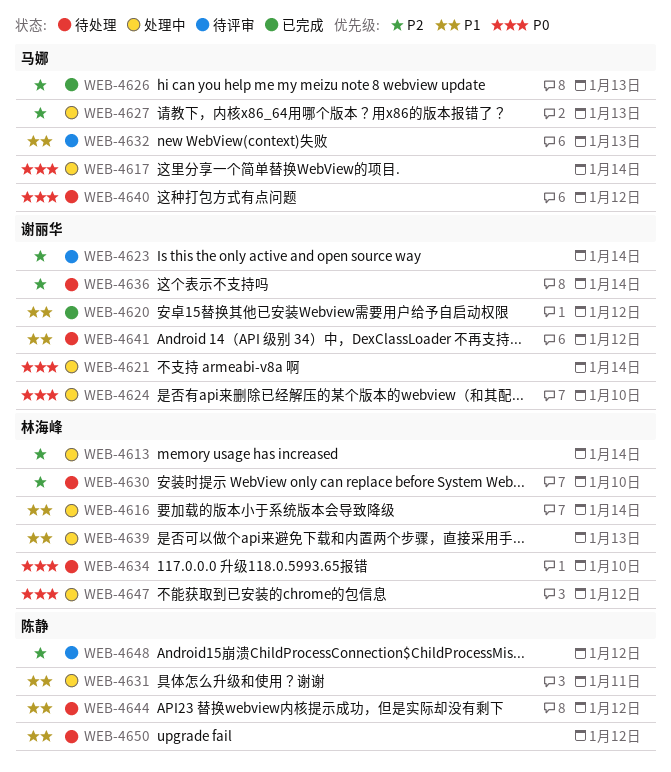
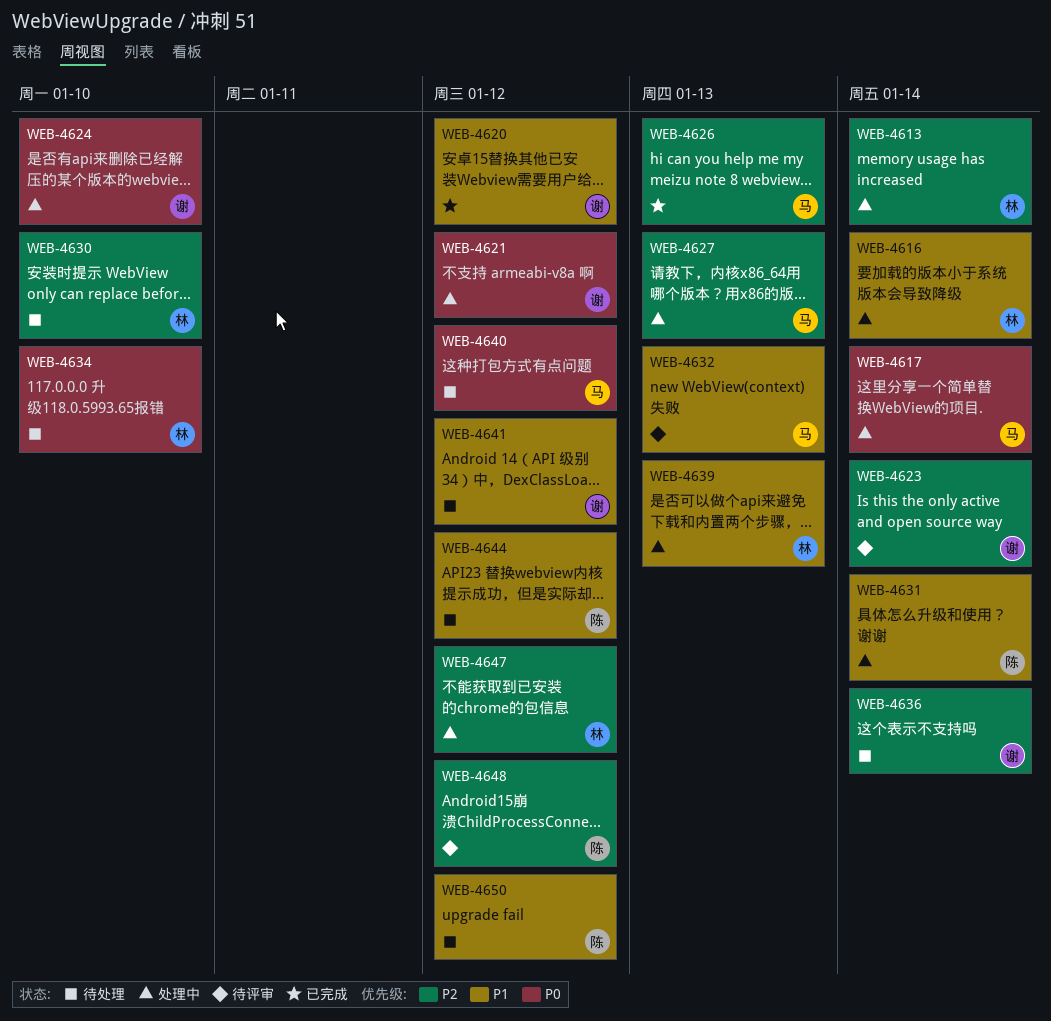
WEB-4621, due: Jan 14 -> Jan 12
WEB-4631, due: Jan 11 -> Jan 14
WEB-4647, priority: P0 -> P2

